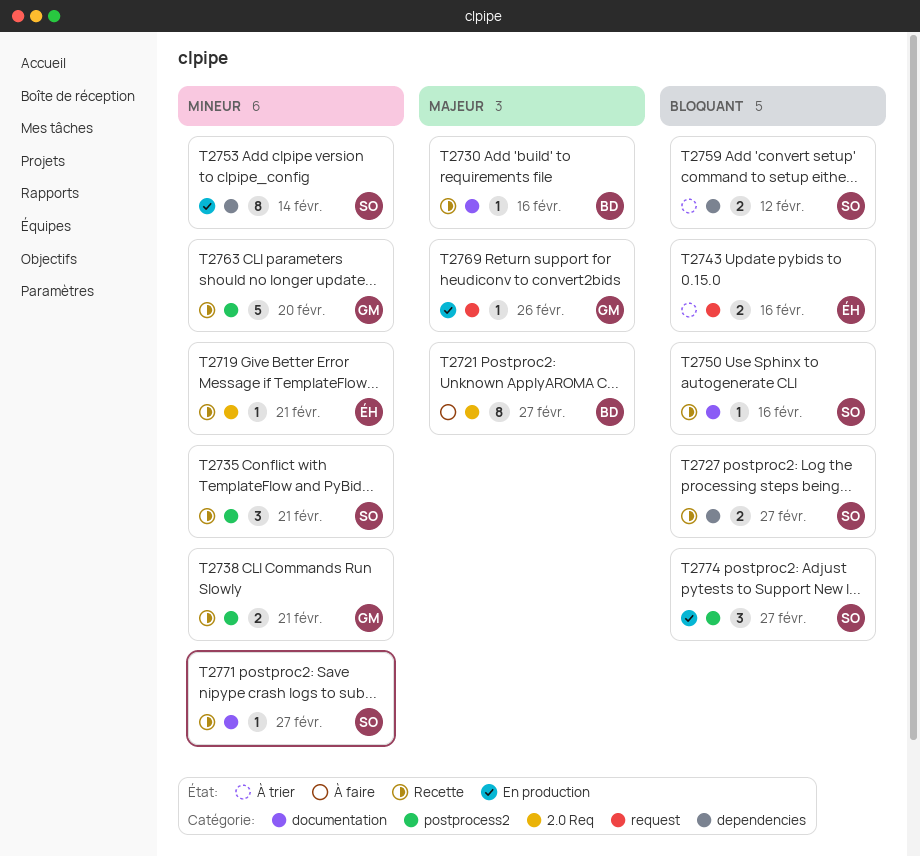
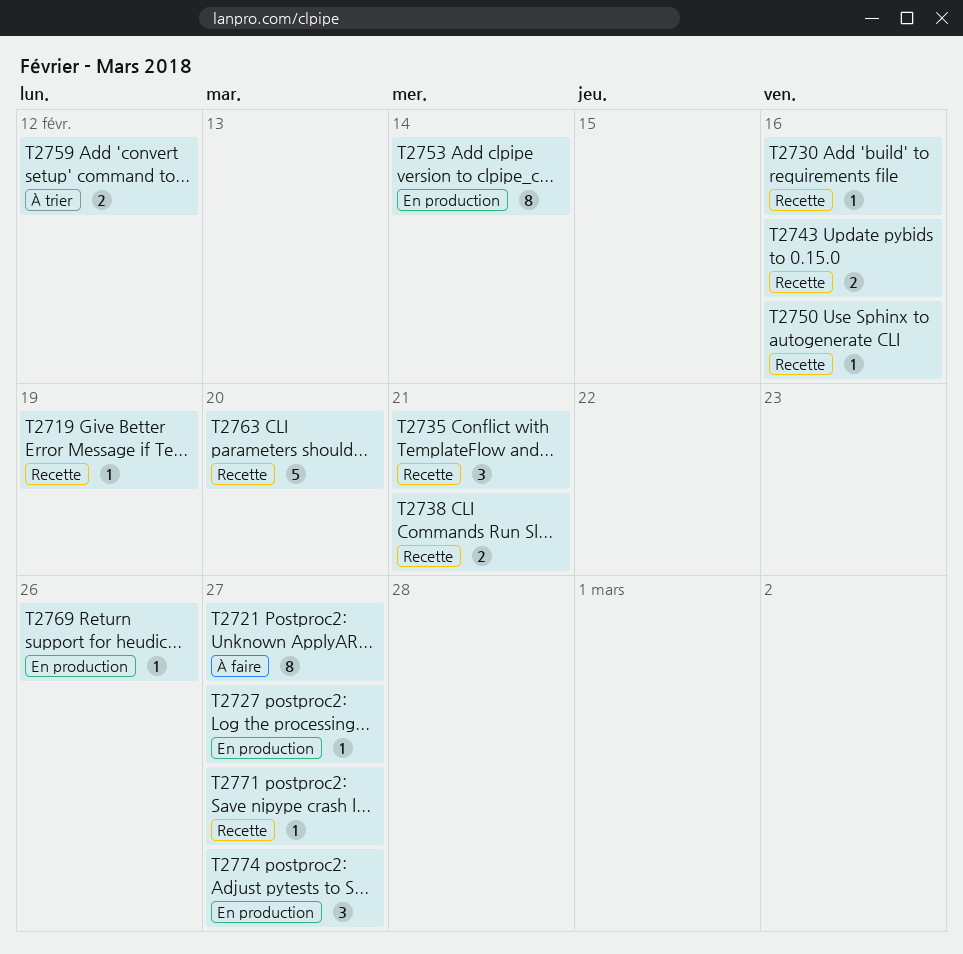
T2719, due: Feb 21 -> Feb 19
T2727, status: Recette -> En production
T2727, estimate: 2 -> 1
T2743, status: À trier -> Recette

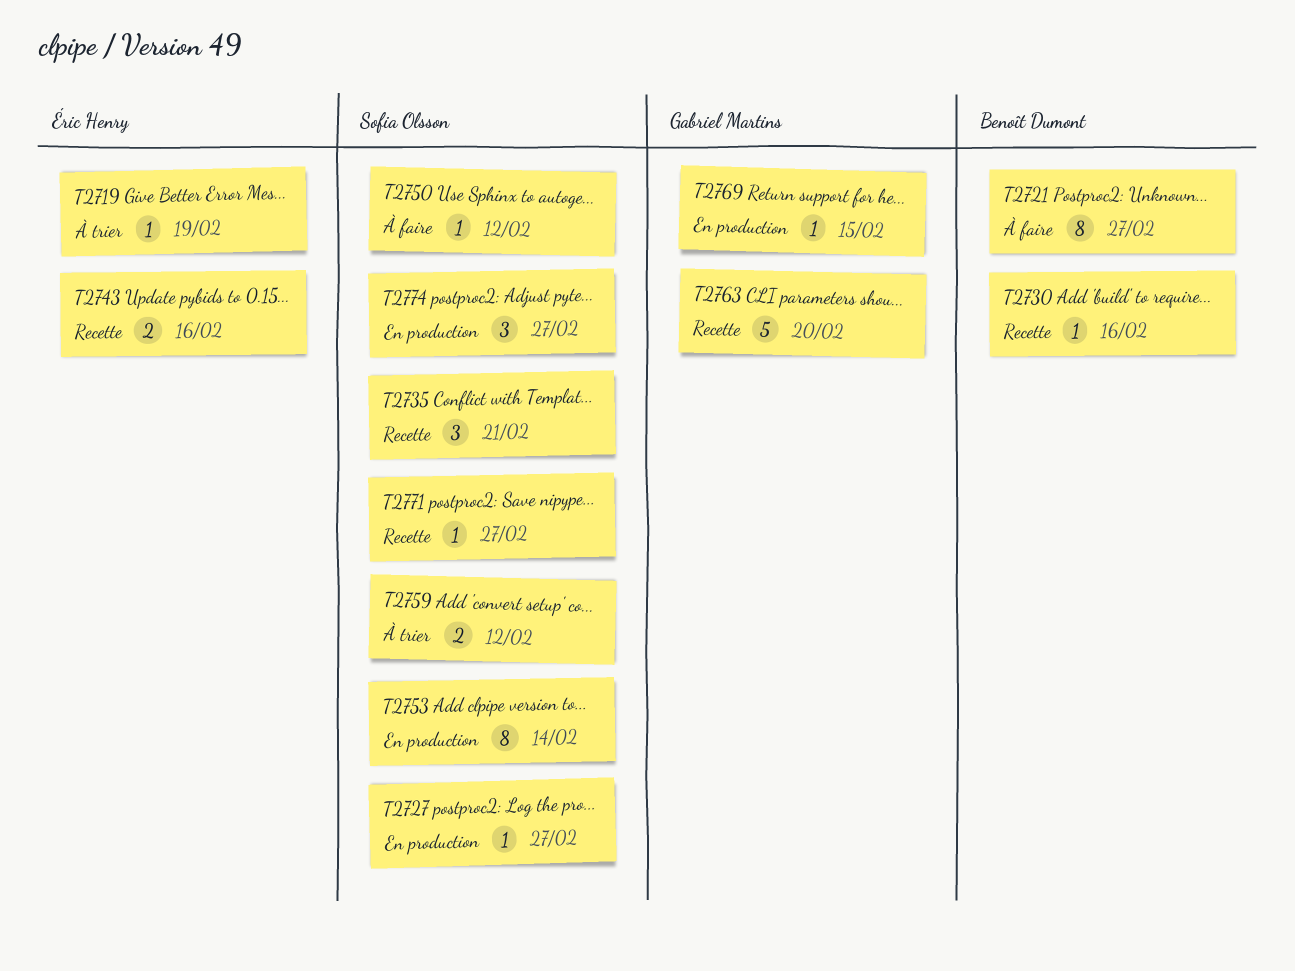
T2719, status: Recette -> À trier
T2738: present -> none
T2750, status: Recette -> À faire
T2750, due: Feb 16 -> Feb 12
T2769, due: Feb 26 -> Feb 15

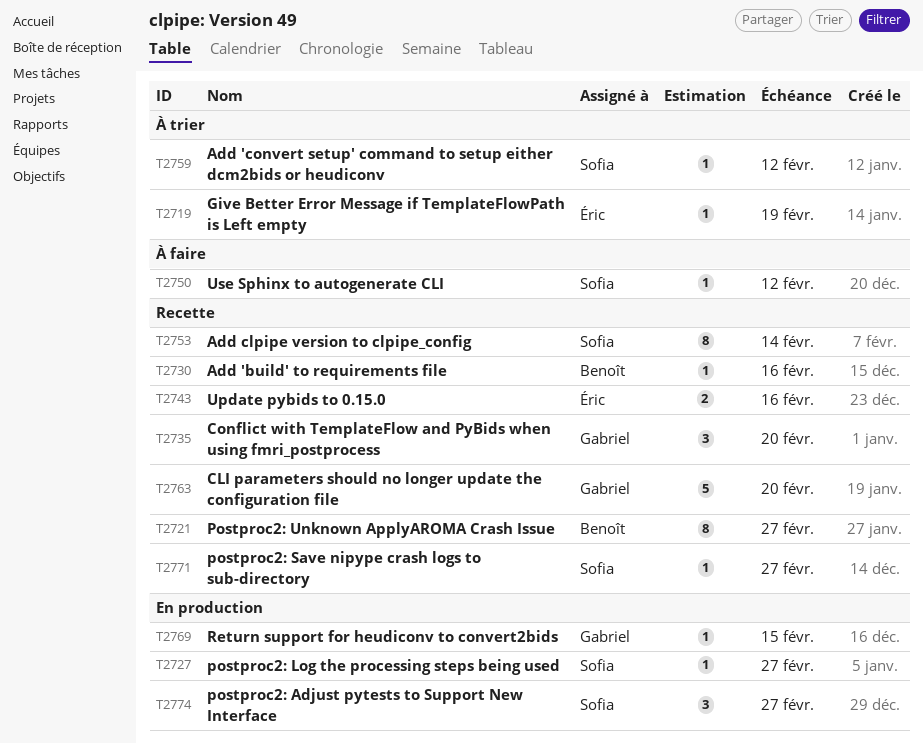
T2721, status: À faire -> Recette
T2735, owner: Sofia Olsson -> Gabriel Martins
T2735, due: Feb 21 -> Feb 20
T2753, status: En production -> Recette
T2759, estimate: 2 -> 1

